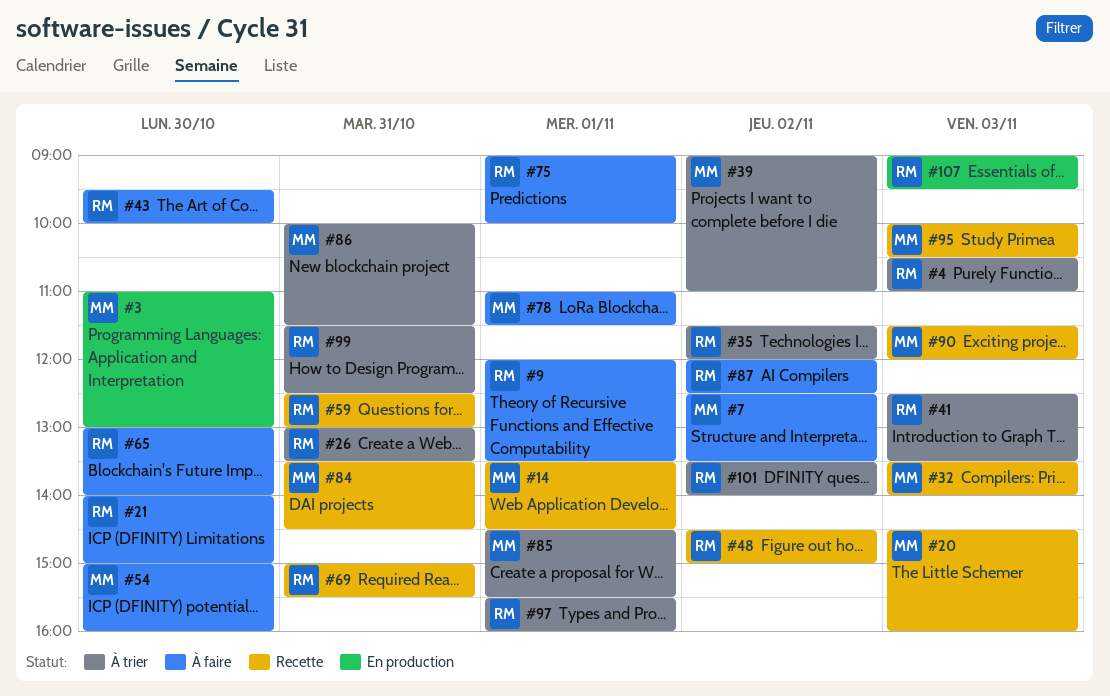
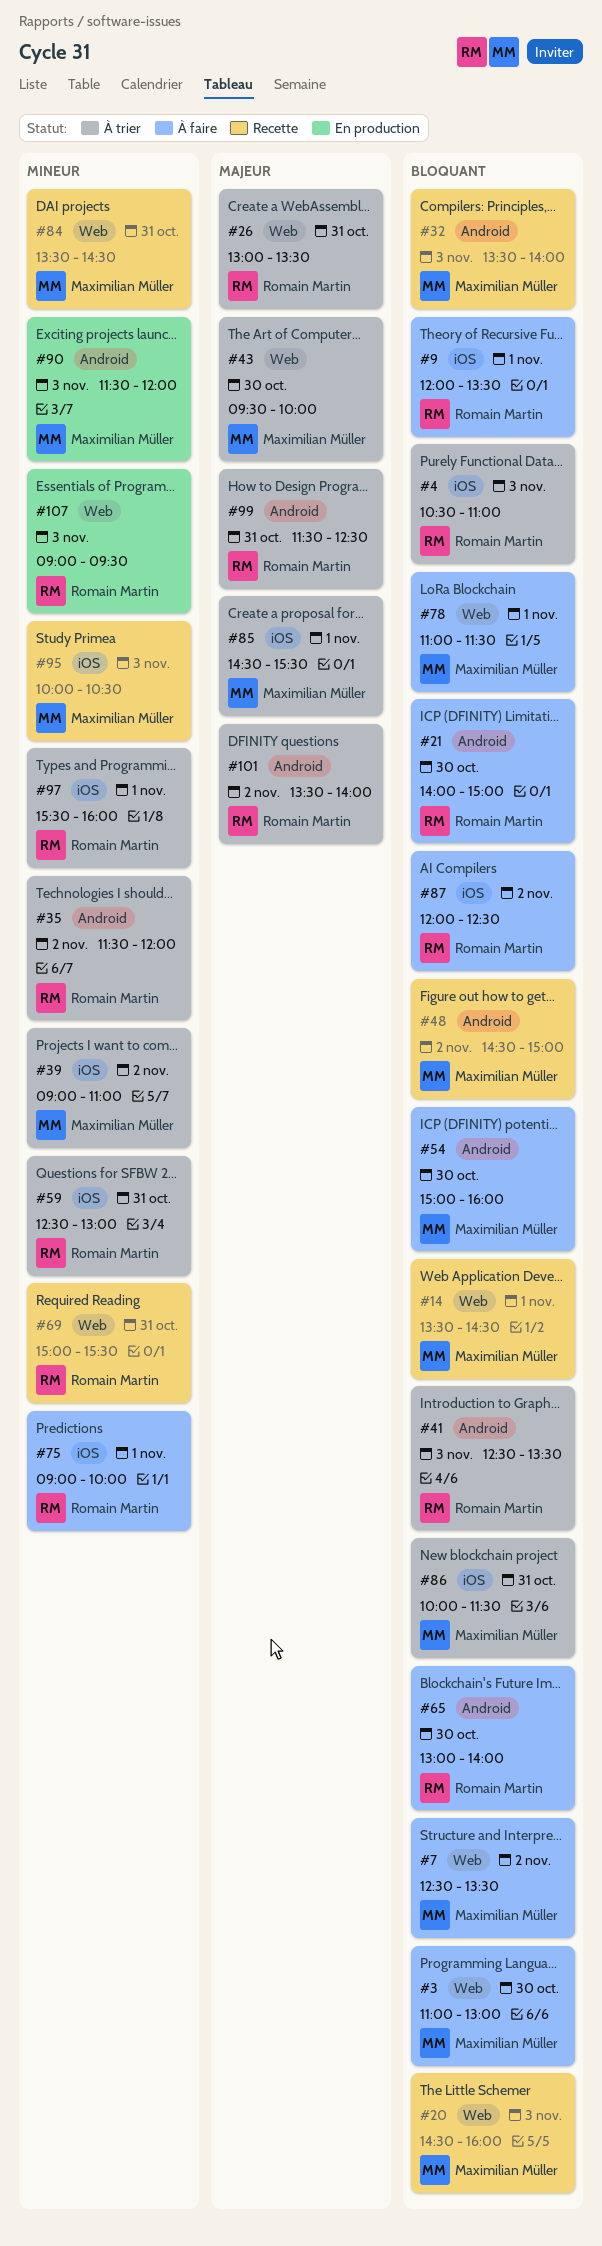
#3, status: En production -> À faire
#43, status: À faire -> À trier
#43, owner: Romain Martin -> Maximilian Müller
#48, owner: Romain Martin -> Maximilian Müller
#59, status: Recette -> À trier
#90, status: Recette -> En production

